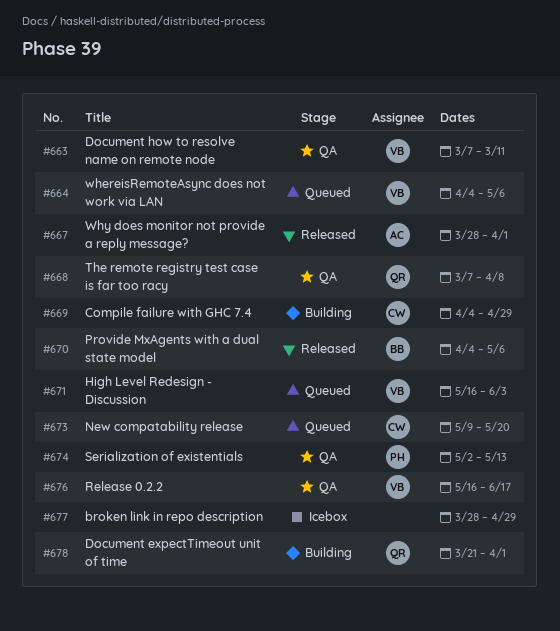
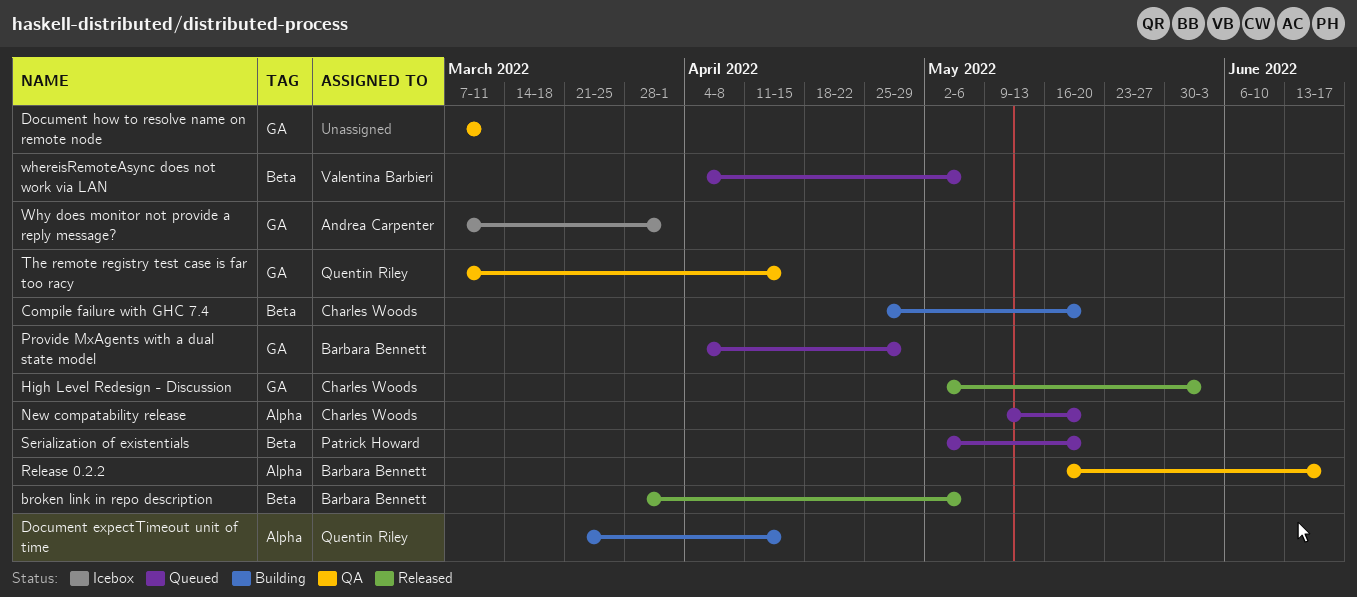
broken link in repo description, status: Icebox -> Released
broken link in repo description, owner: none -> Barbara Bennett
broken link in repo description, due: Apr 29 -> May 6
Compile failure with GHC 7.4, start: Apr 4 -> Apr 25
Compile failure with GHC 7.4, due: Apr 29 -> May 20
Document expectTimeout unit of time, due: Apr 1 -> Apr 15
Document how to resolve name on remote node, owner: Valentina Barbieri -> none
High Level Redesign - Discussion, status: Queued -> Released
High Level Redesign - Discussion, owner: Valentina Barbieri -> Charles Woods
High Level Redesign - Discussion, start: May 16 -> May 2
Provide MxAgents with a dual state model, status: Released -> Queued
Provide MxAgents with a dual state model, due: May 6 -> Apr 29
Release 0.2.2, owner: Valentina Barbieri -> Barbara Bennett
Serialization of existentials, status: QA -> Queued
Serialization of existentials, due: May 13 -> May 20
The remote registry test case is far too racy, due: Apr 8 -> Apr 15
Why does monitor not provide a reply message?, status: Released -> Icebox
Why does monitor not provide a reply message?, start: Mar 28 -> Mar 7

